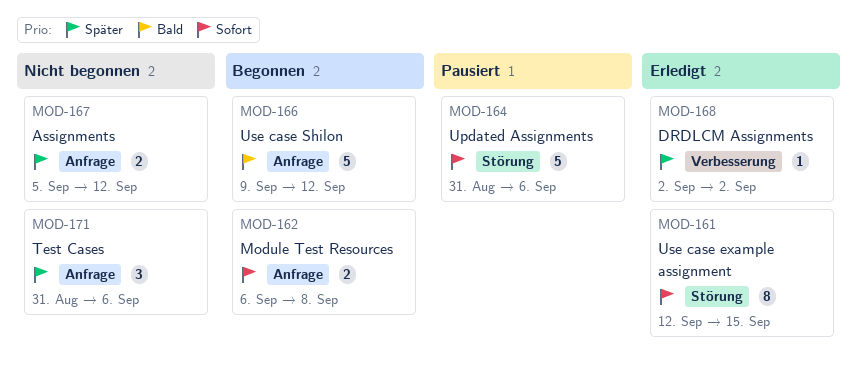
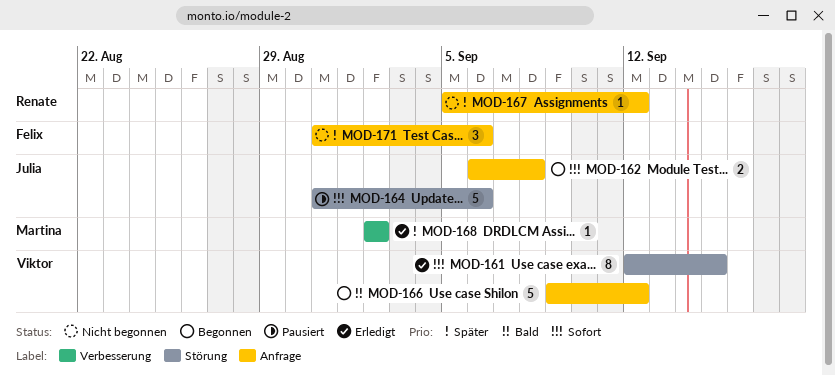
MOD-167, estimate: 2 -> 1

